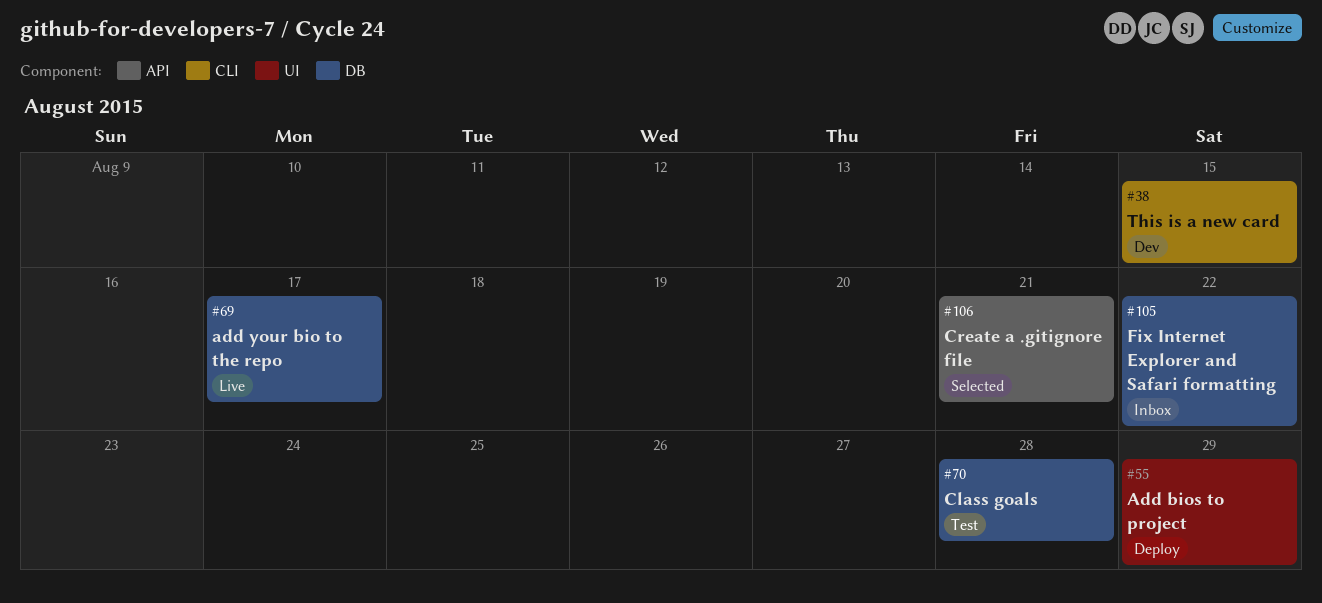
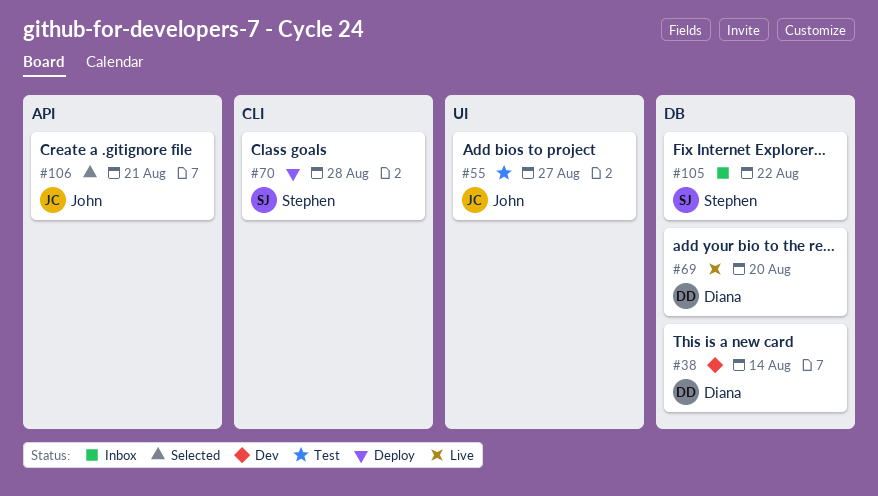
#38, label: CLI -> DB
#38, due: Aug 15 -> Aug 14
#55, status: Deploy -> Test
#55, due: Aug 29 -> Aug 27
#69, due: Aug 17 -> Aug 20
#70, status: Test -> Deploy
#70, label: DB -> CLI

